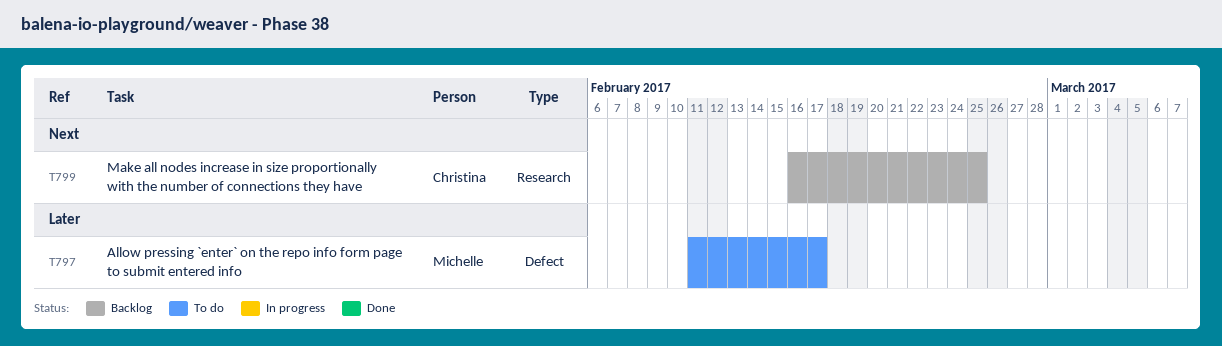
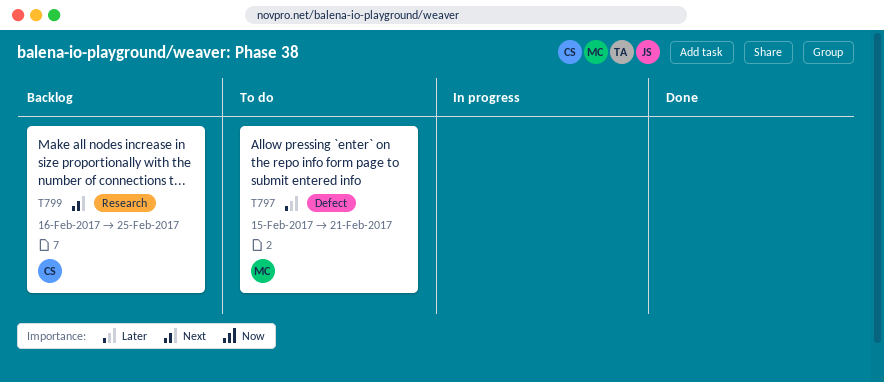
T797, start: Feb 11 -> Feb 15
T797, due: Feb 17 -> Feb 21

